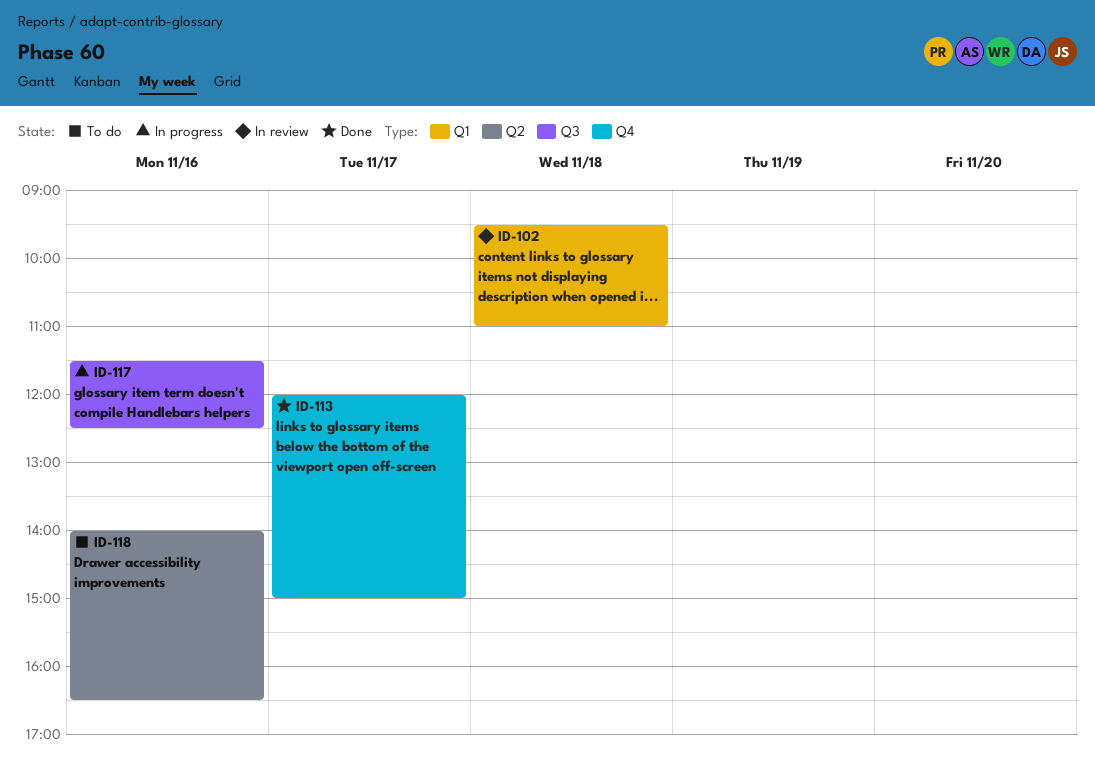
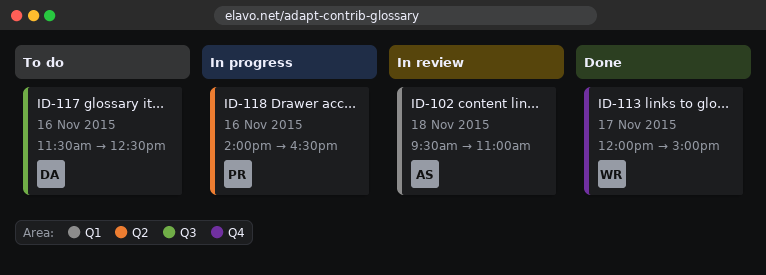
ID-117, status: In progress -> To do
ID-118, status: To do -> In progress

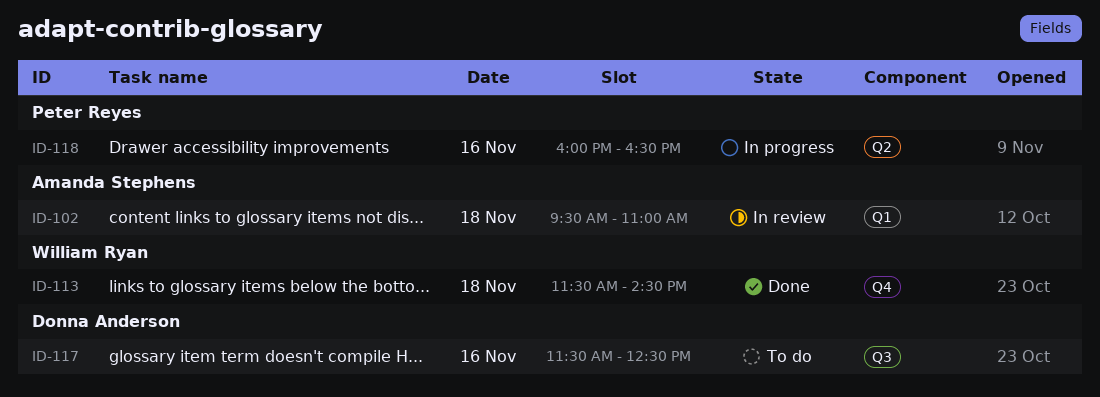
ID-113, day: Nov 17 -> Nov 18
ID-113, begins: 12:00 -> 11:30
ID-113, ends: 15:00 -> 14:30
ID-118, begins: 14:00 -> 16:00

